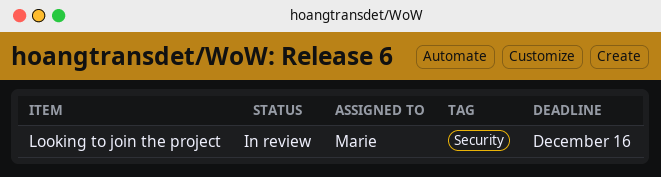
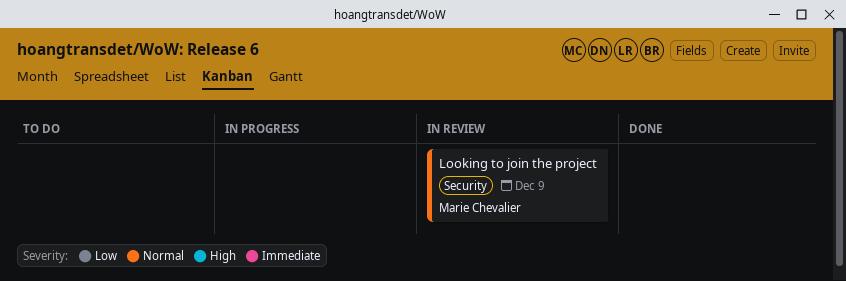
Looking to join the project, due: Dec 16 -> Dec 9

